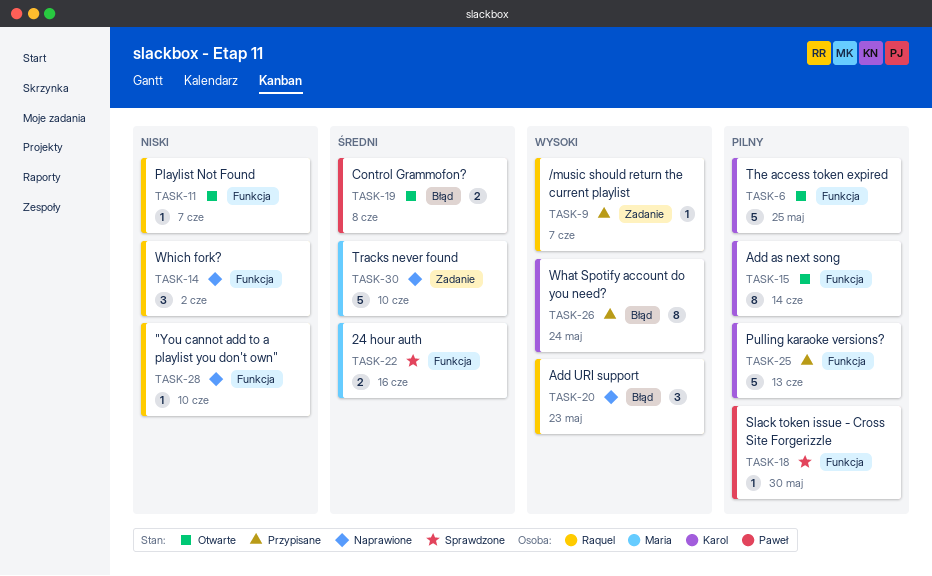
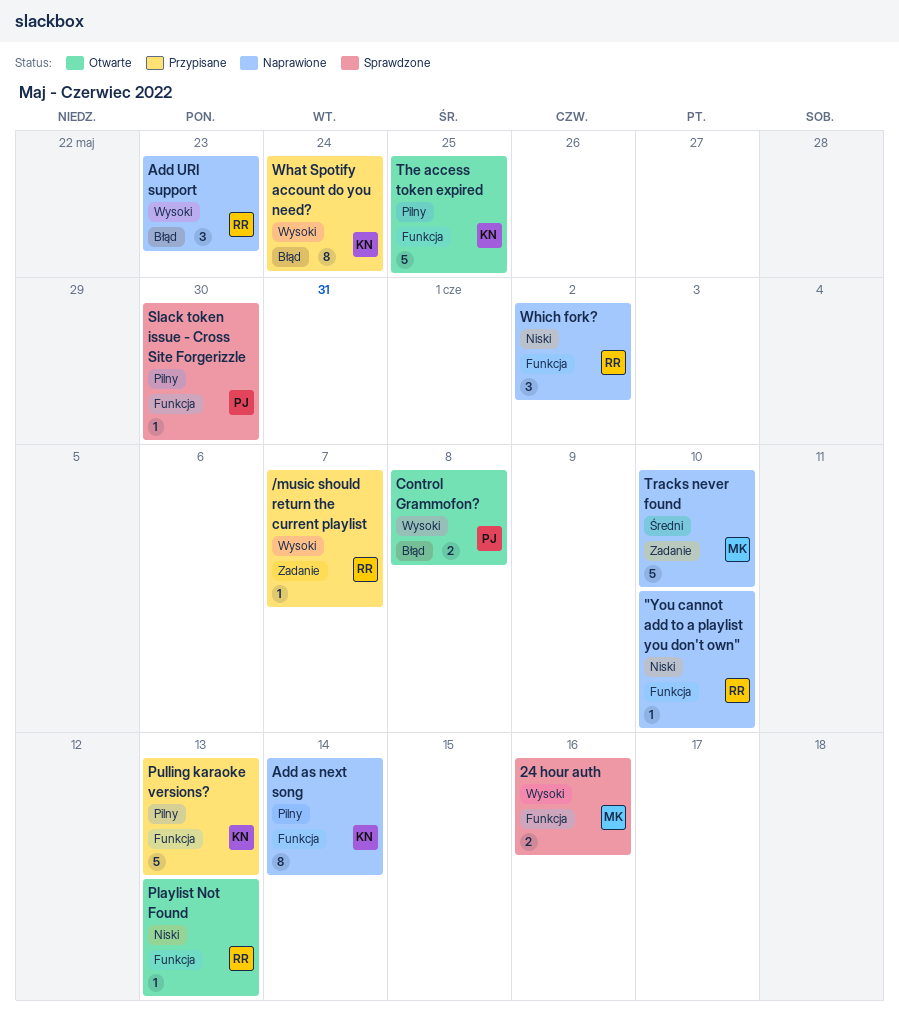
24 hour auth, priority: Średni -> Wysoki
Add as next song, status: Otwarte -> Naprawione
Control Grammofon?, priority: Średni -> Wysoki
Playlist Not Found, due: Jun 7 -> Jun 13

